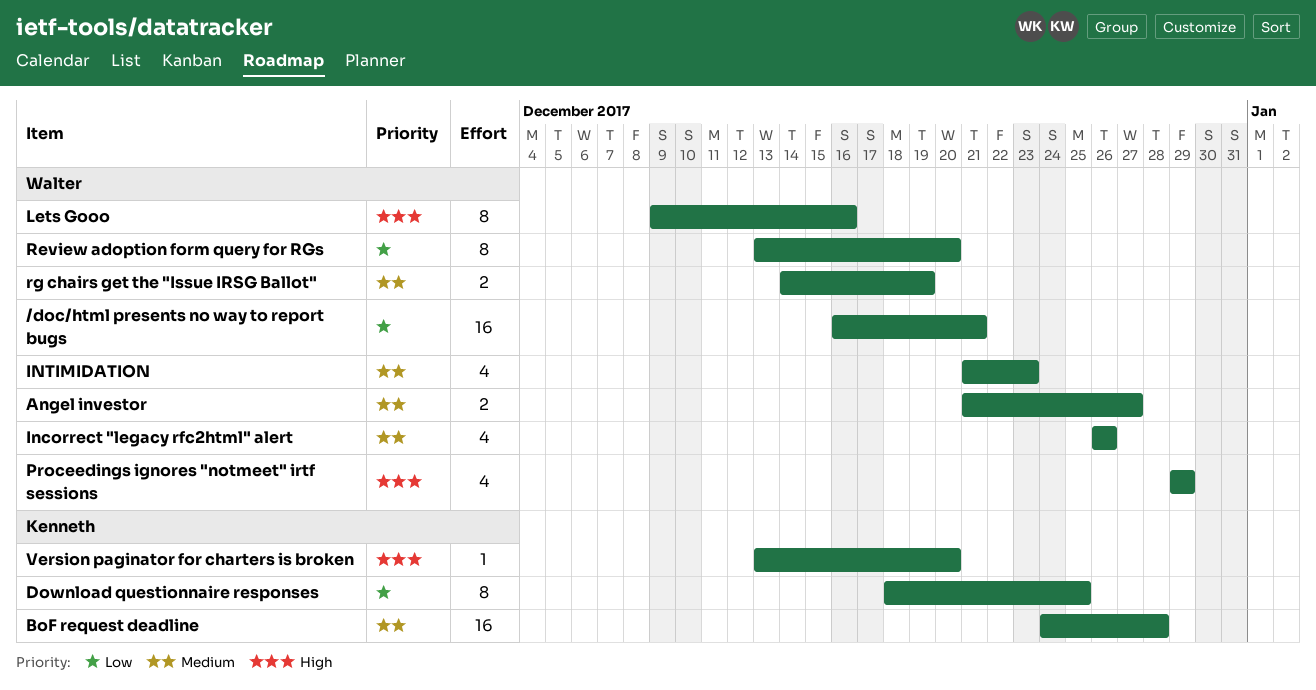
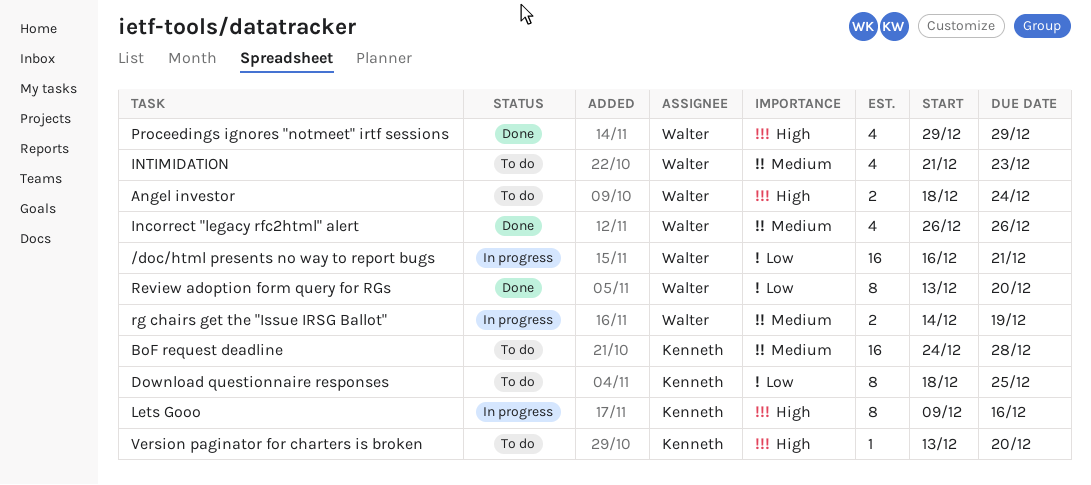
Angel investor, priority: Medium -> High
Angel investor, start: Dec 21 -> Dec 18
Angel investor, due: Dec 27 -> Dec 24
Lets Gooo, owner: Walter -> Kenneth

